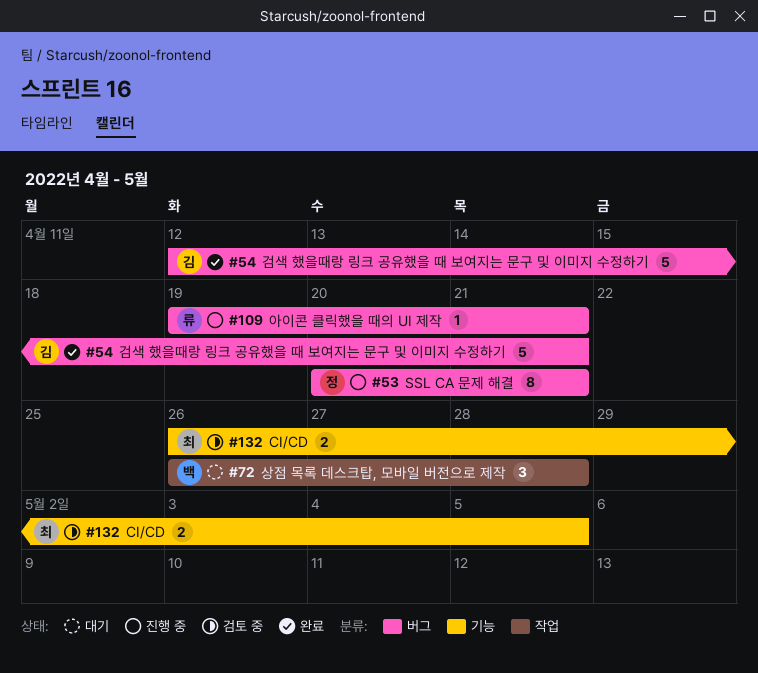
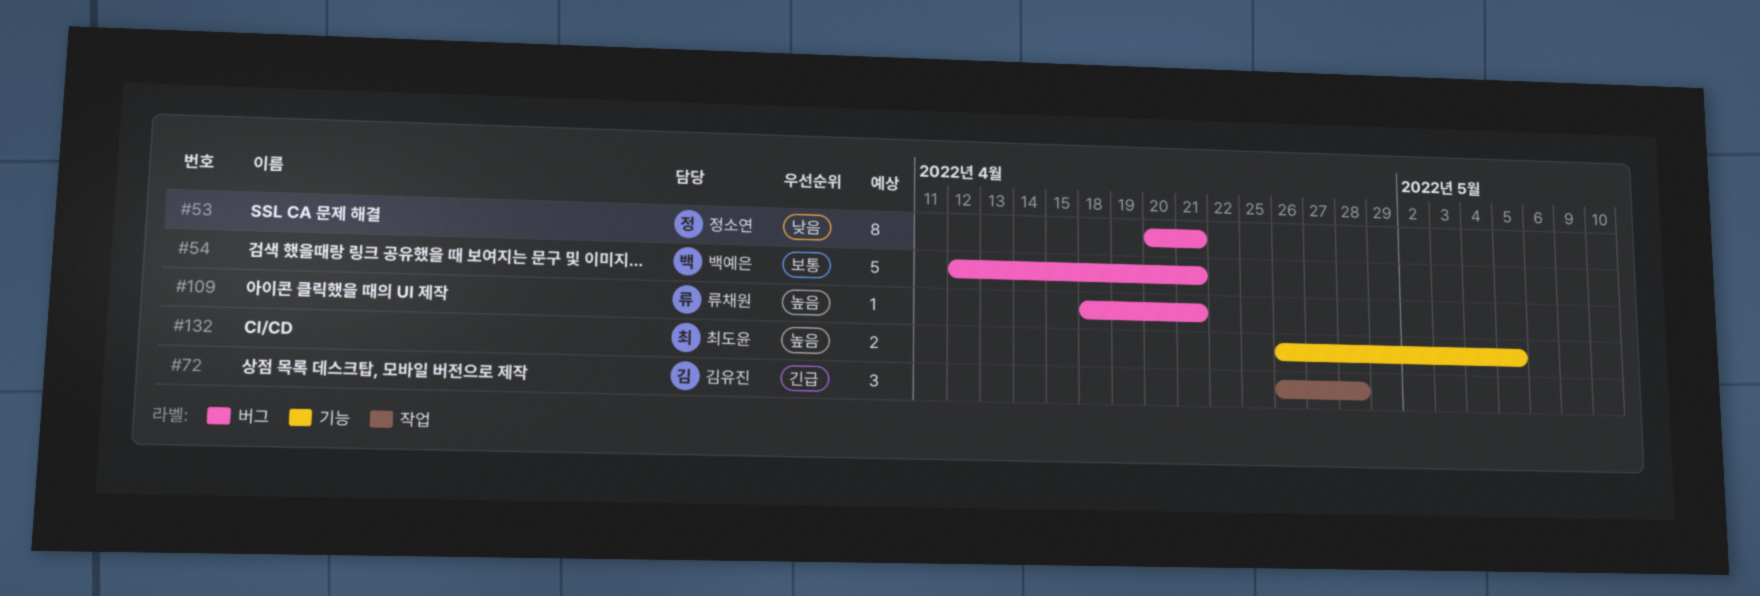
#54, owner: 김유진 -> 백예은
#72, owner: 백예은 -> 김유진
#109, start: Apr 19 -> Apr 18

